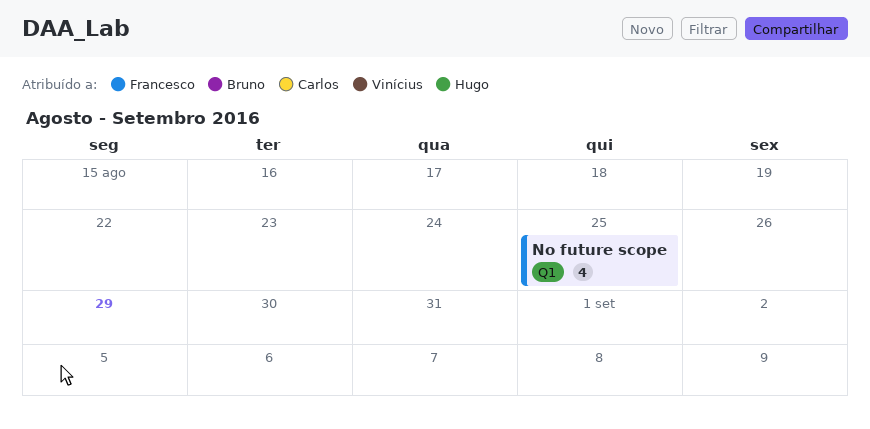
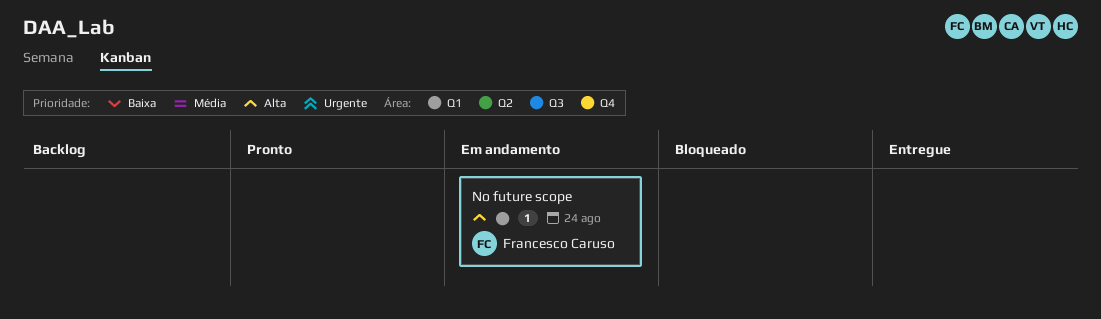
No future scope, estimate: 4 -> 1
No future scope, due: Aug 25 -> Aug 24

